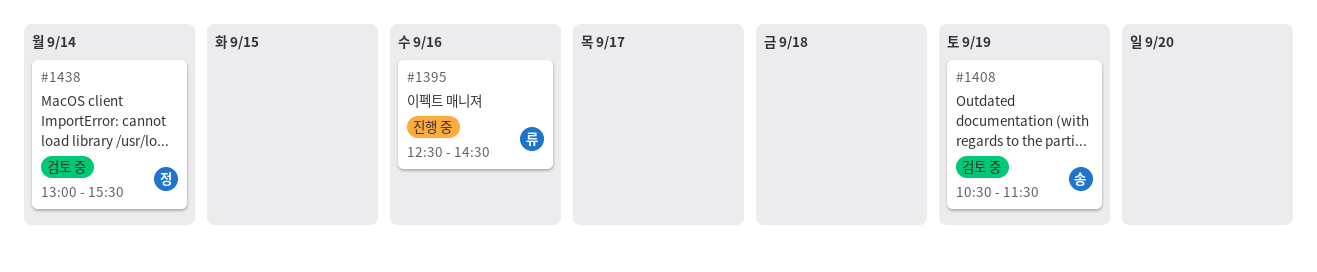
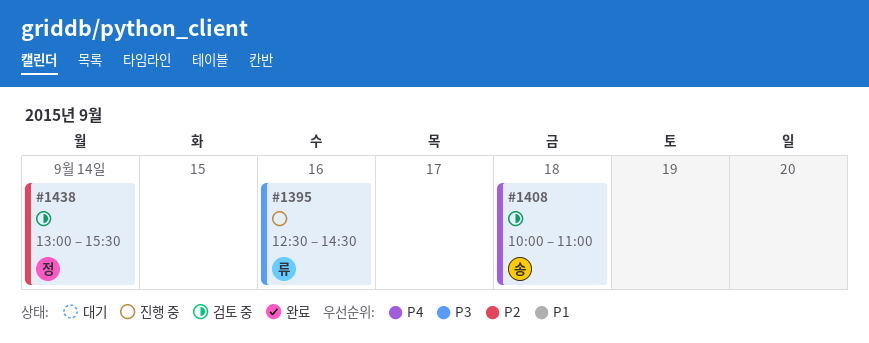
#1408, day: Sep 19 -> Sep 18
#1408, begins: 10:30 -> 10:00
#1408, ends: 11:30 -> 11:00

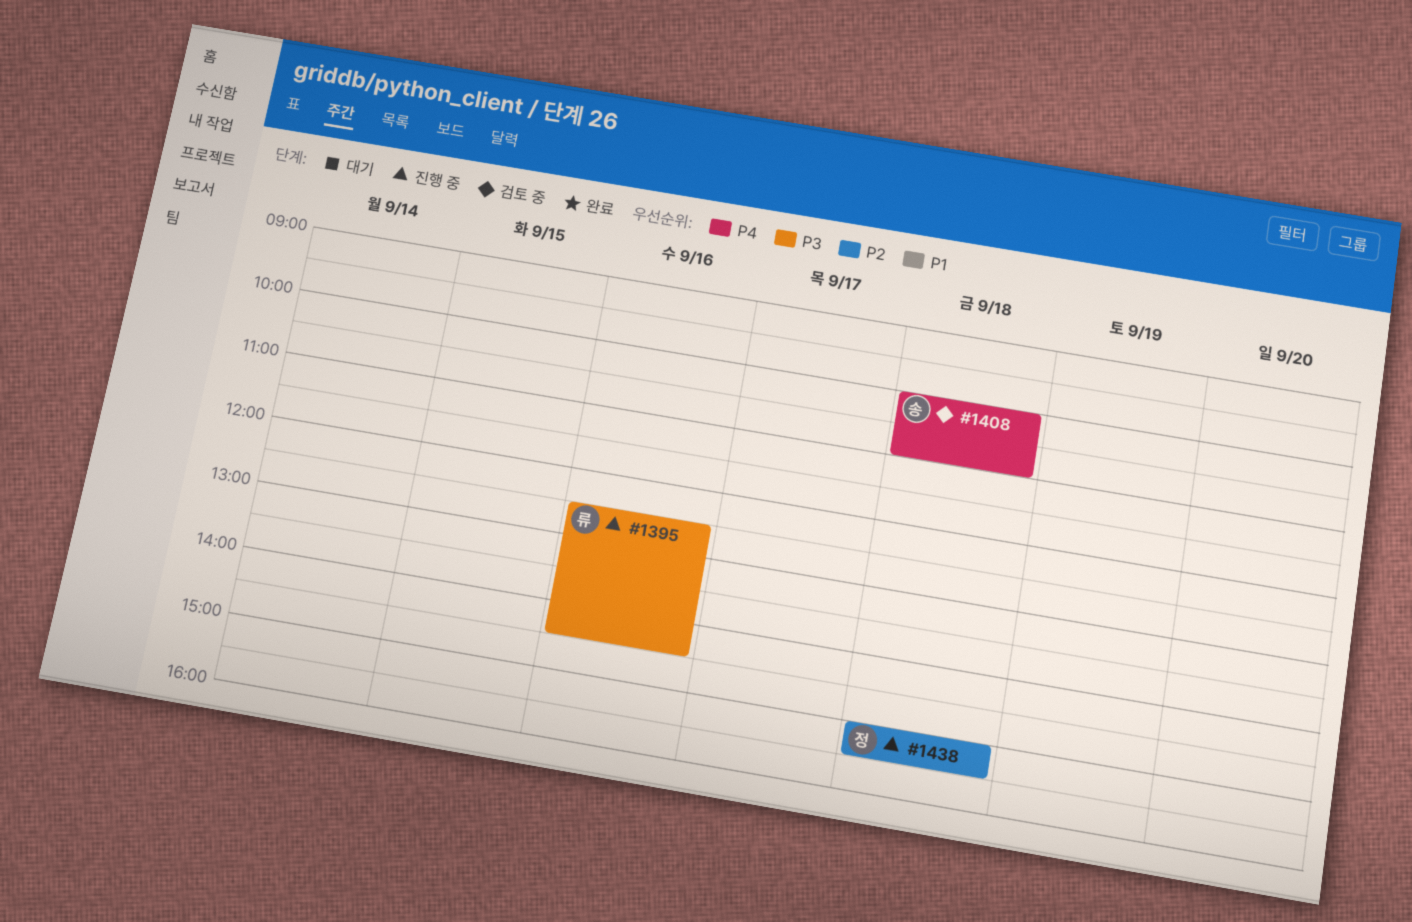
#1438, status: 검토 중 -> 진행 중
#1438, day: Sep 14 -> Sep 18
#1438, begins: 13:00 -> 15:00

